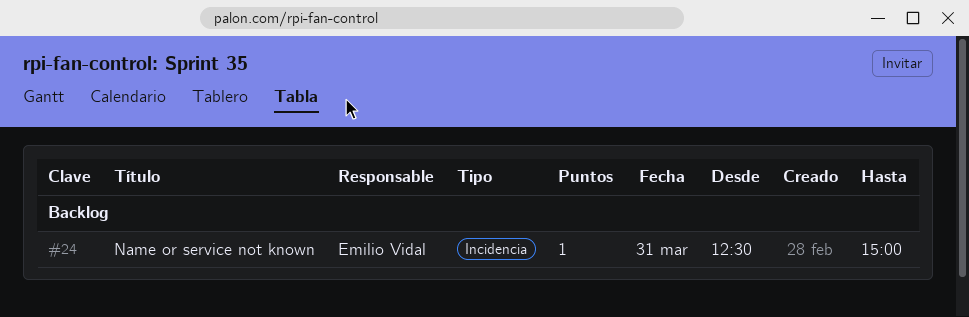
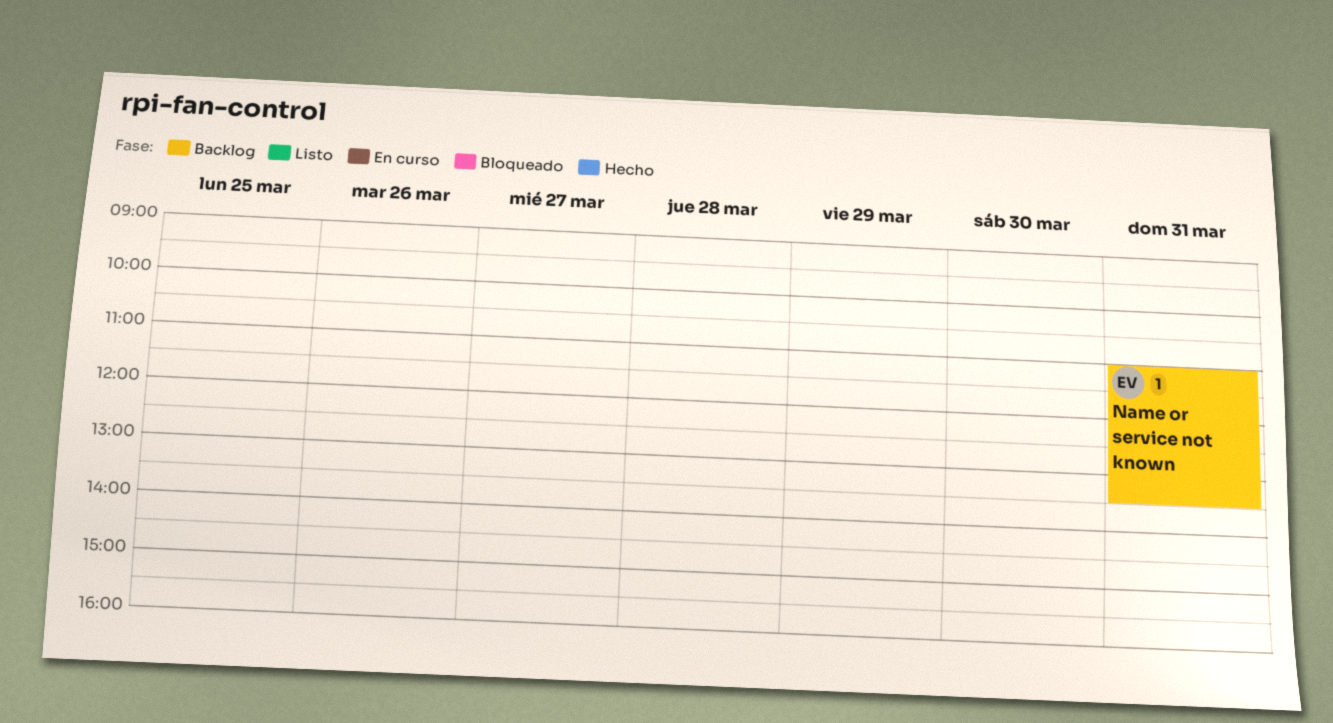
Name or service not known, begins: 12:30 -> 11:00
Name or service not known, ends: 15:00 -> 13:30

